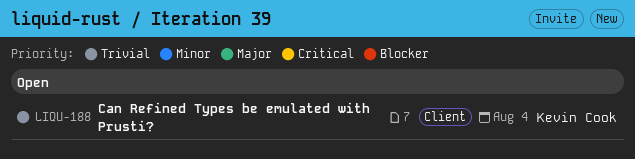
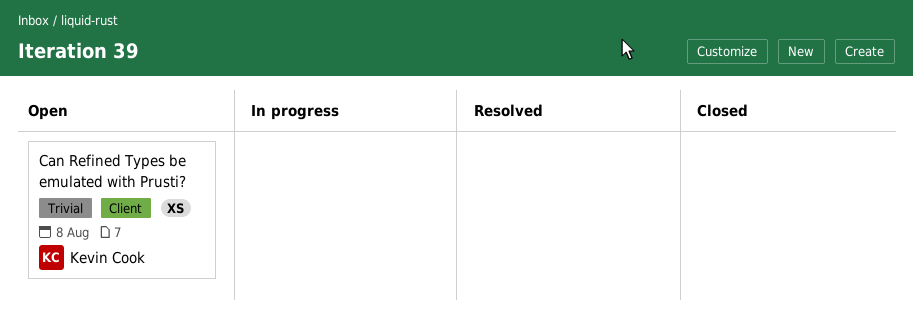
Can Refined Types be emulated with Prusti?, due: Aug 4 -> Aug 8

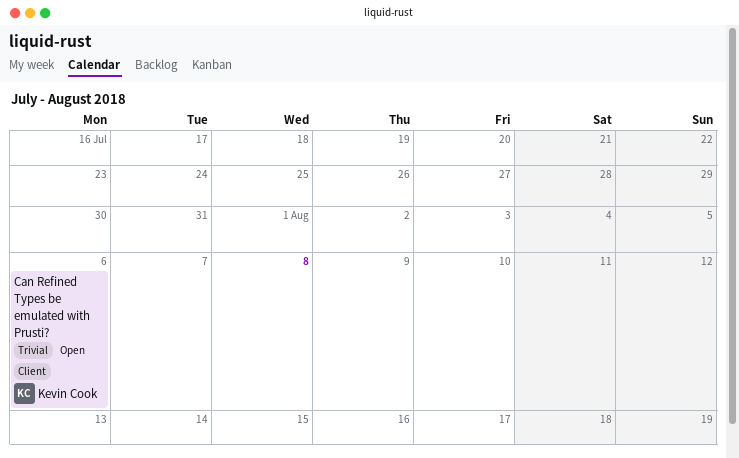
Can Refined Types be emulated with Prusti?, due: Aug 8 -> Aug 6

